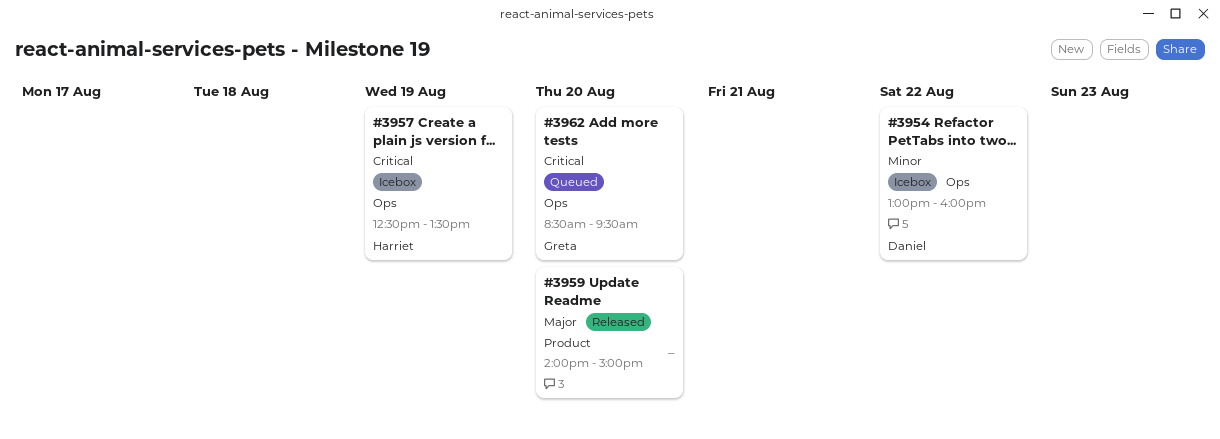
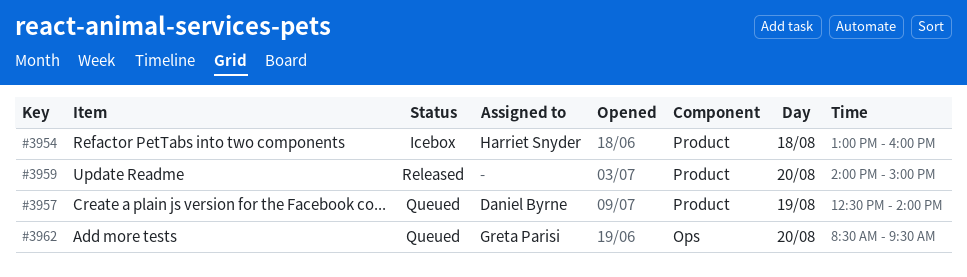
#3954, owner: Daniel Byrne -> Harriet Snyder
#3954, label: Ops -> Product
#3954, day: Aug 22 -> Aug 18
#3957, status: Icebox -> Queued
#3957, owner: Harriet Snyder -> Daniel Byrne
#3957, label: Ops -> Product
#3957, ends: 13:30 -> 14:00

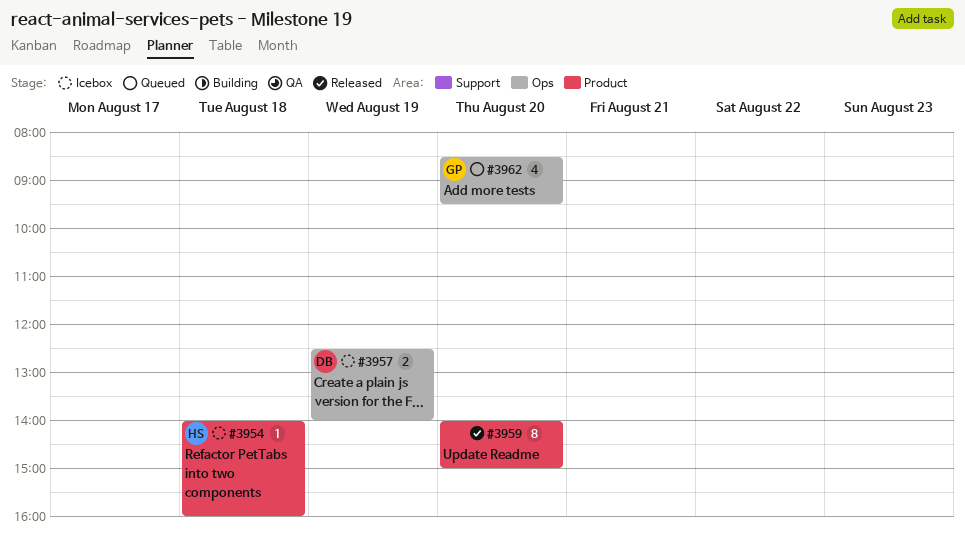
#3954, begins: 13:00 -> 14:00
#3957, status: Queued -> Icebox
#3957, label: Product -> Ops

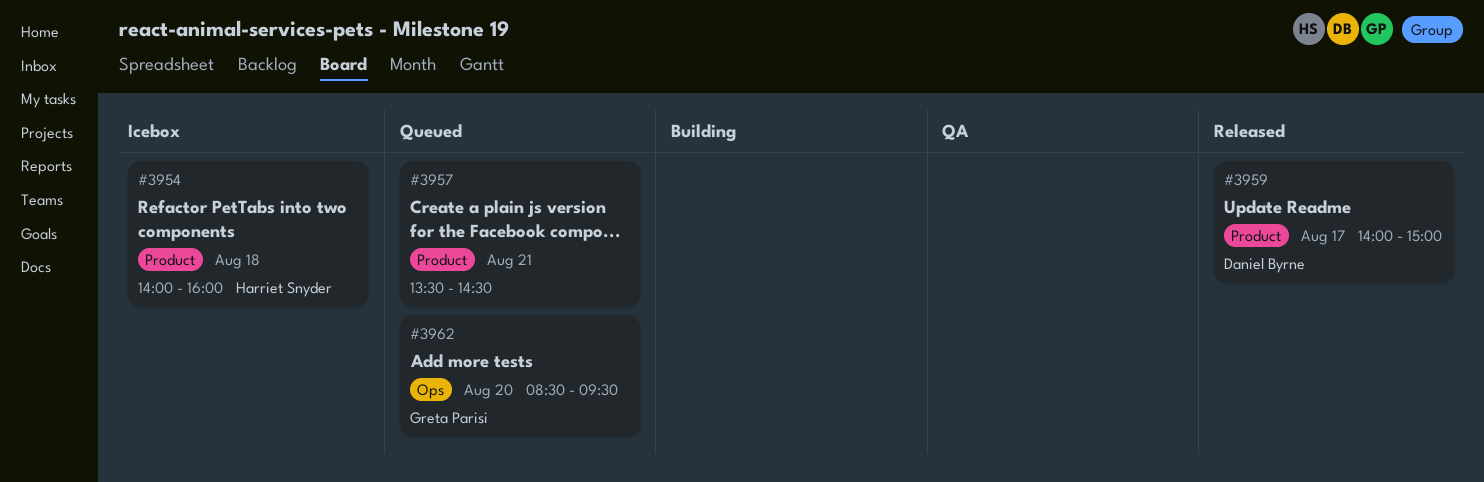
#3957, status: Icebox -> Queued
#3957, owner: Daniel Byrne -> none
#3957, label: Ops -> Product
#3957, day: Aug 19 -> Aug 21
#3957, begins: 12:30 -> 13:30
#3957, ends: 14:00 -> 14:30
#3959, owner: none -> Daniel Byrne
#3959, day: Aug 20 -> Aug 17

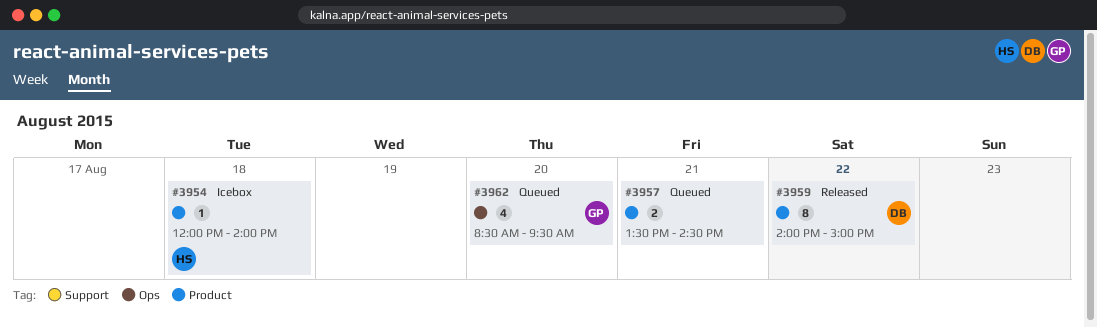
#3954, begins: 14:00 -> 12:00
#3954, ends: 16:00 -> 14:00
#3959, day: Aug 17 -> Aug 22

